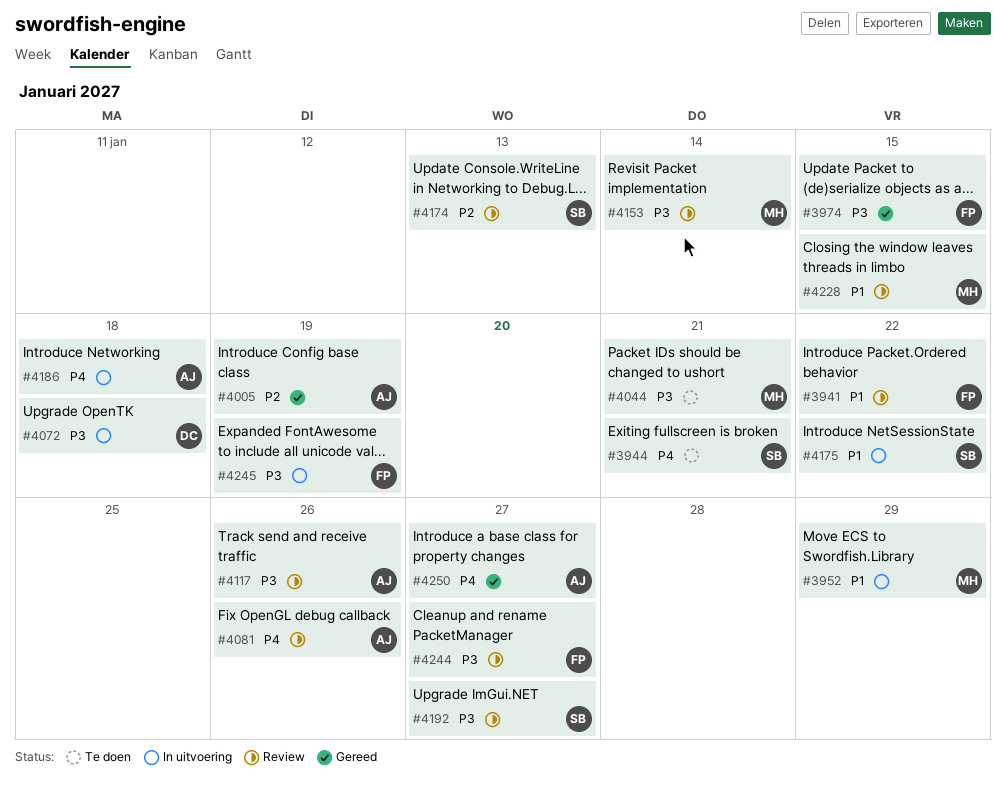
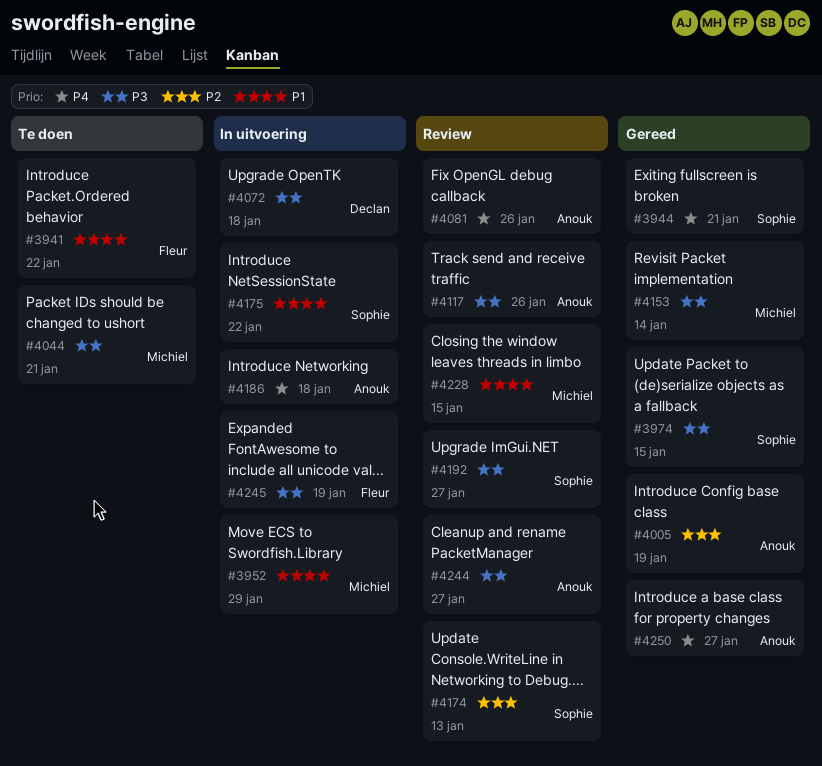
#3941, status: Review -> Te doen
#3944, status: Te doen -> Gereed
#3974, owner: Fleur -> Sophie
#4153, status: Review -> Gereed
#4244, owner: Fleur -> Anouk

